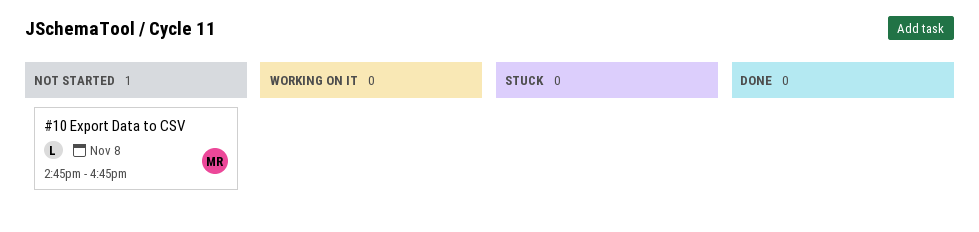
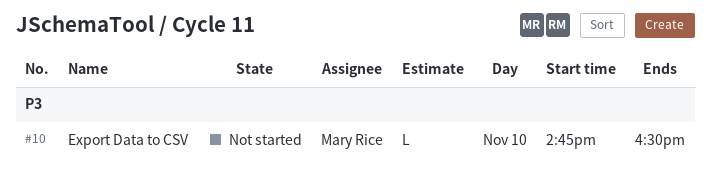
#10, day: Nov 8 -> Nov 10
#10, ends: 16:45 -> 16:30

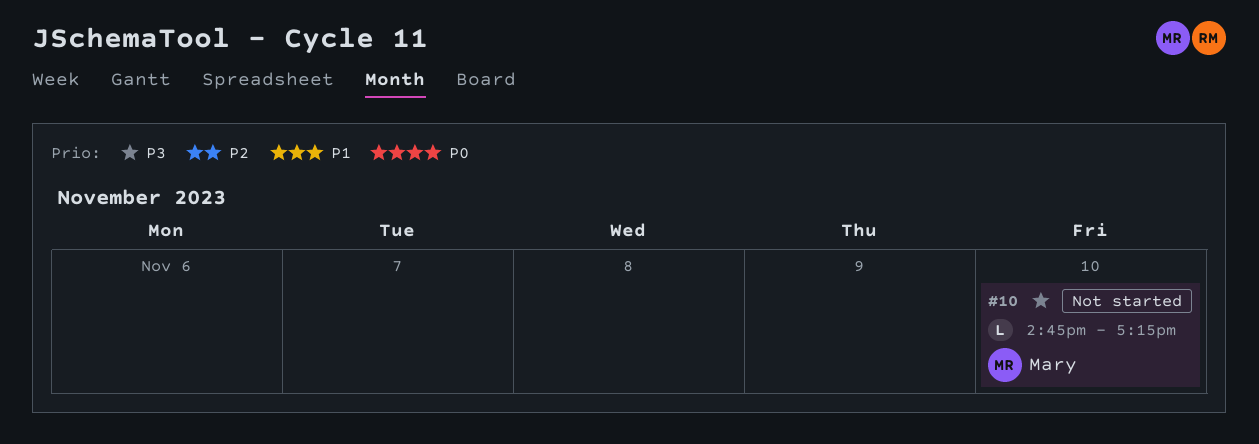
#10, ends: 16:30 -> 17:15

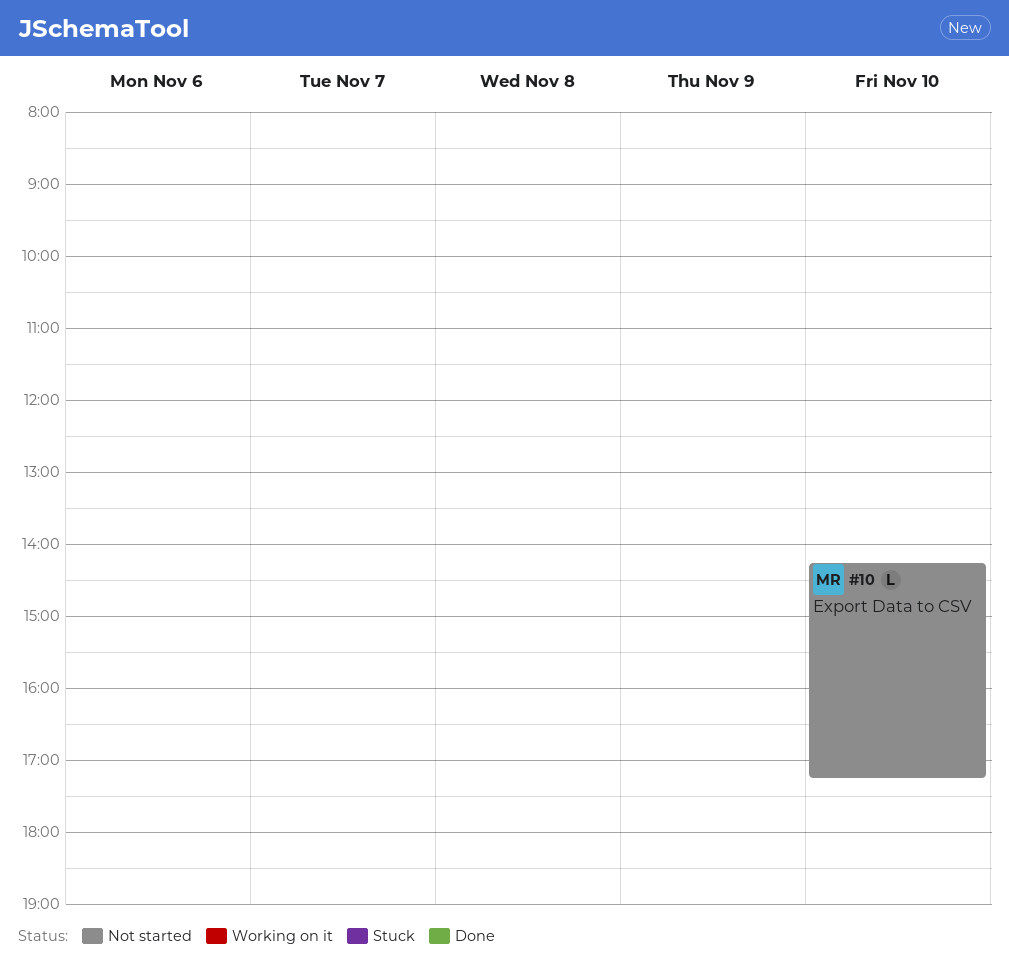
#10, begins: 14:45 -> 14:15

